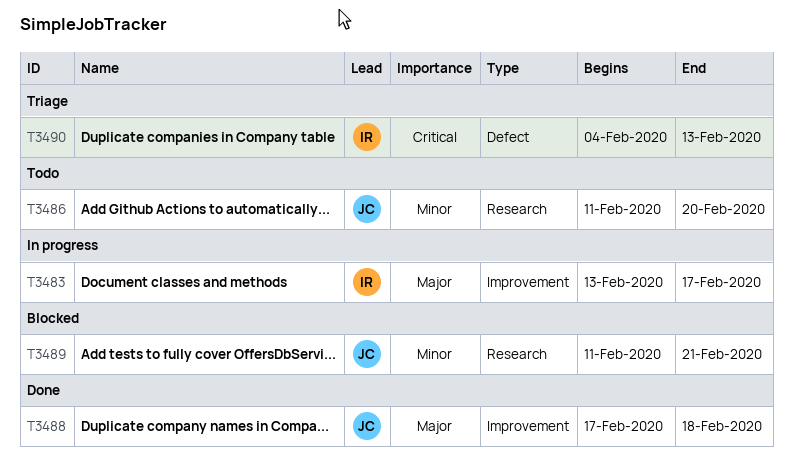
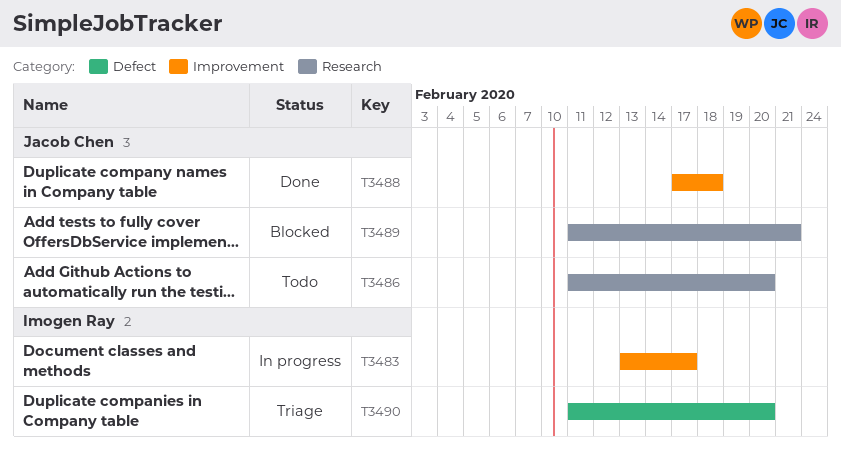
T3490, start: Feb 4 -> Feb 11
T3490, due: Feb 13 -> Feb 20

